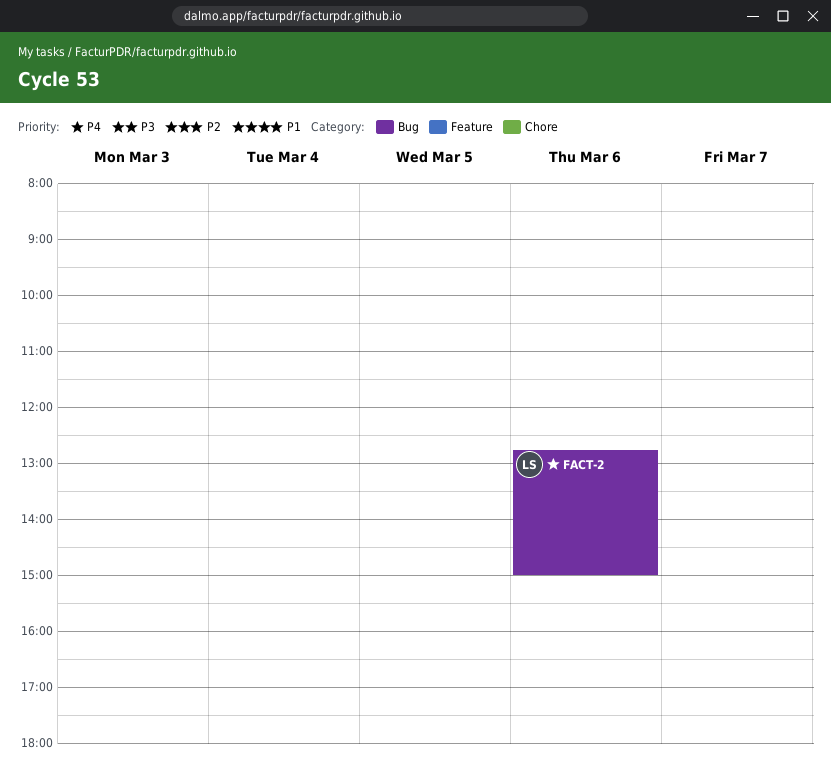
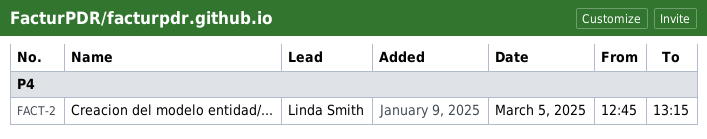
FACT-2, day: Mar 6 -> Mar 5
FACT-2, ends: 15:00 -> 13:15

